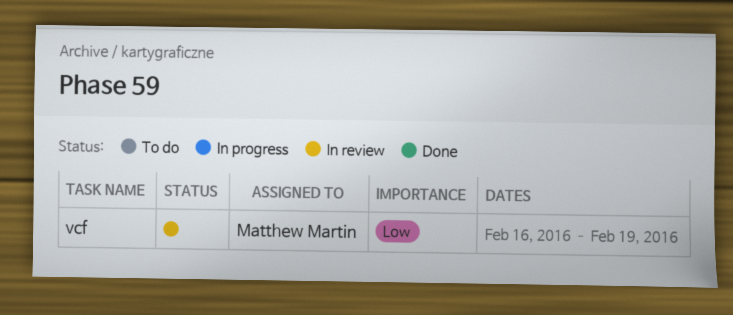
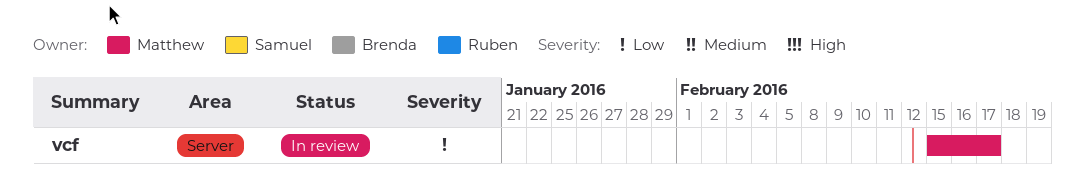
vcf, start: Feb 16 -> Feb 15
vcf, due: Feb 19 -> Feb 17

